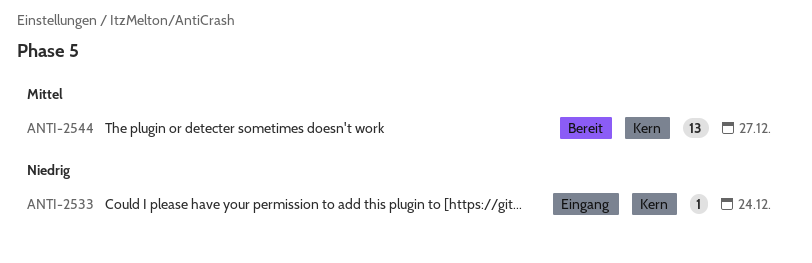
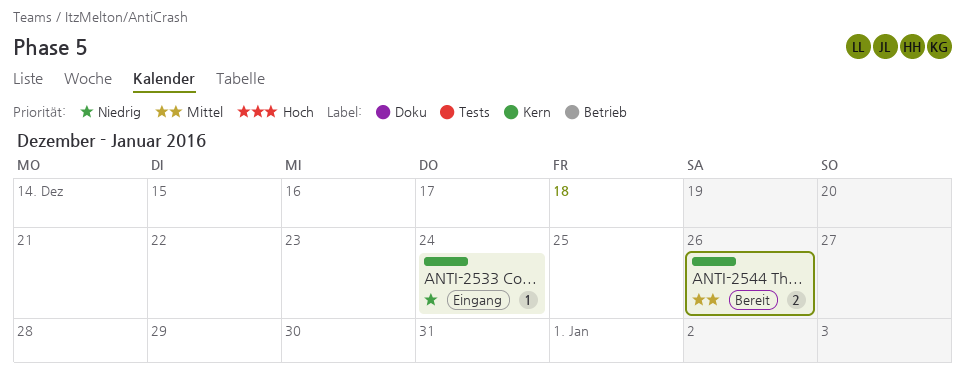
ANTI-2544, estimate: 13 -> 2
ANTI-2544, due: Dec 27 -> Dec 26

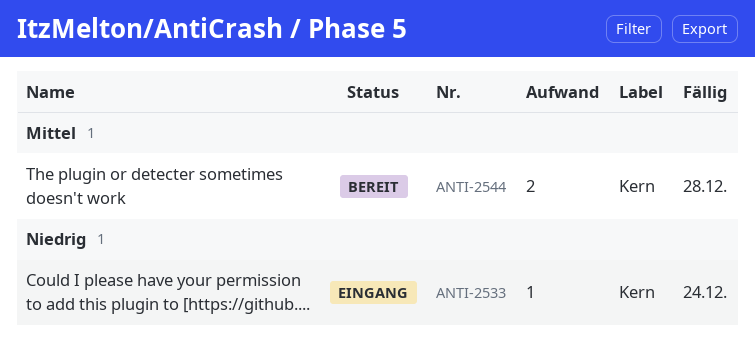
ANTI-2544, due: Dec 26 -> Dec 28

